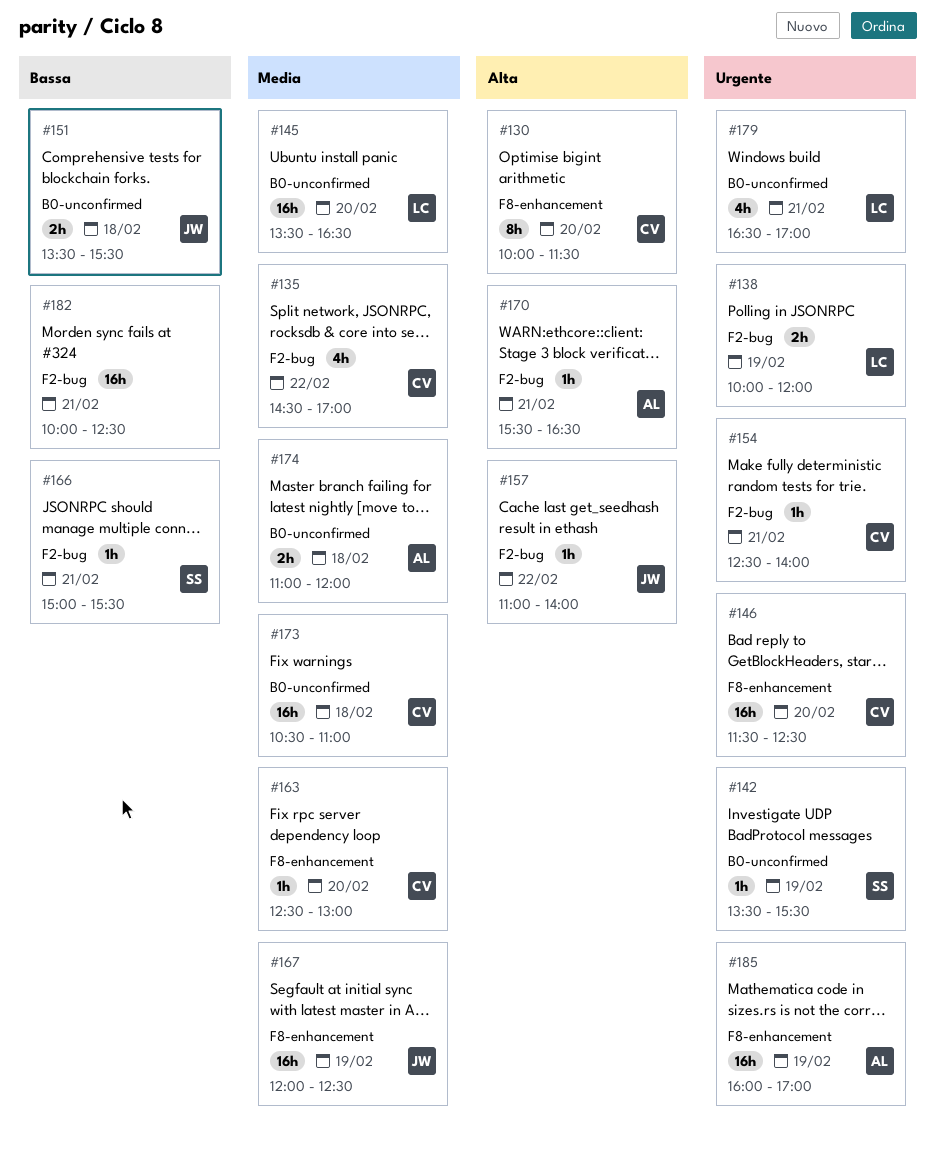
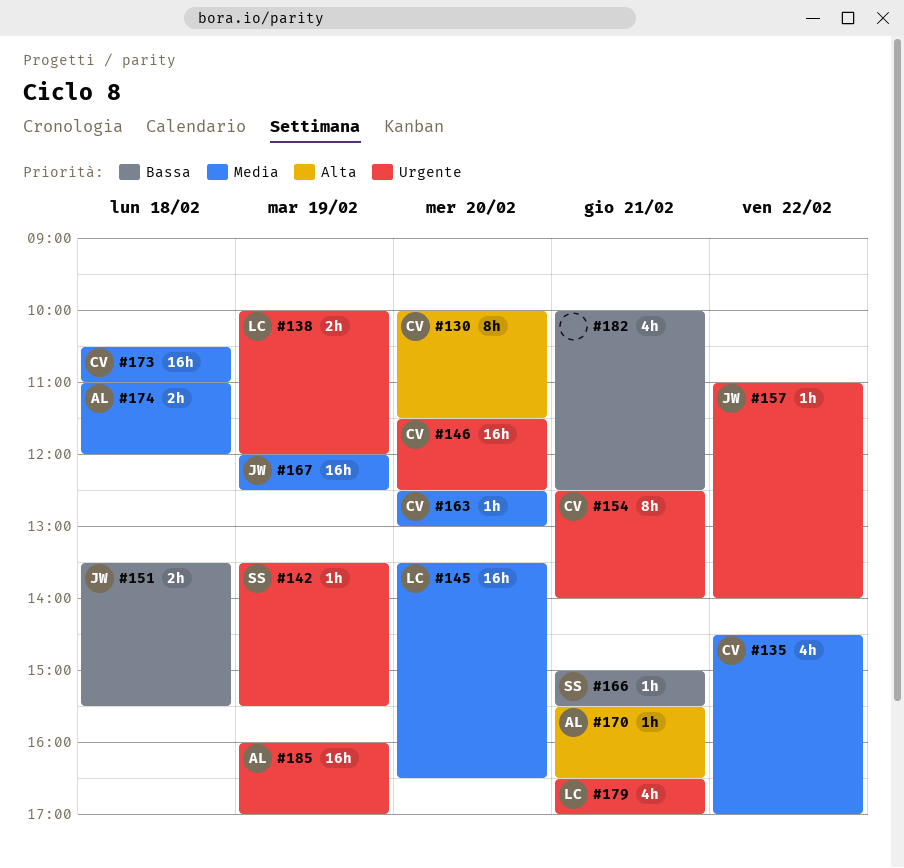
#154, estimate: 1h -> 8h
#157, priority: Alta -> Urgente
#182, estimate: 16h -> 4h

